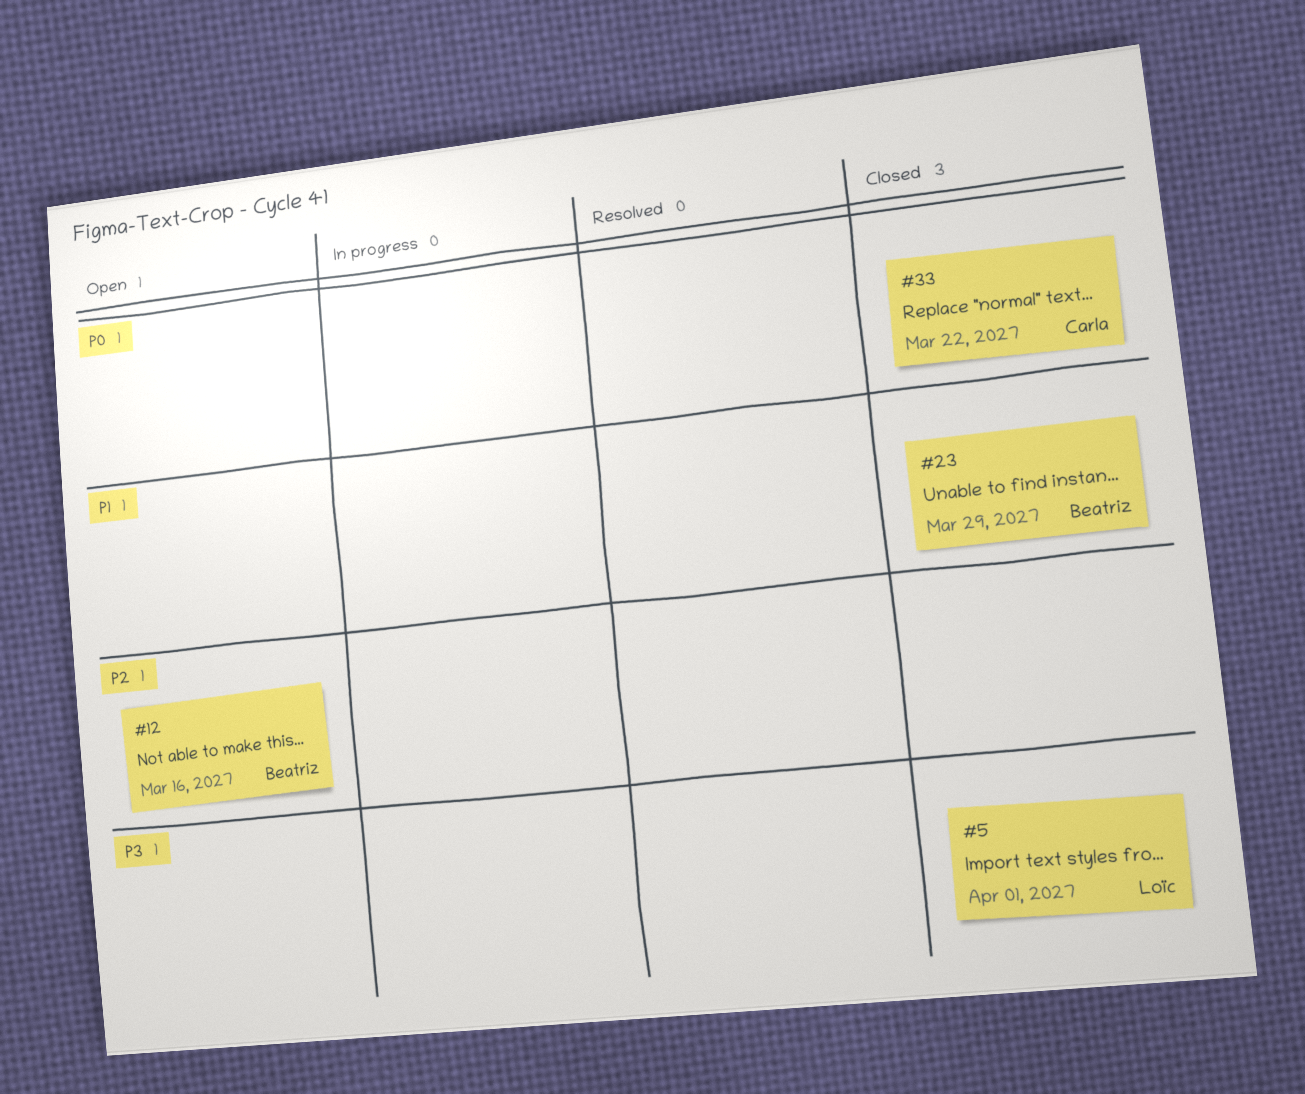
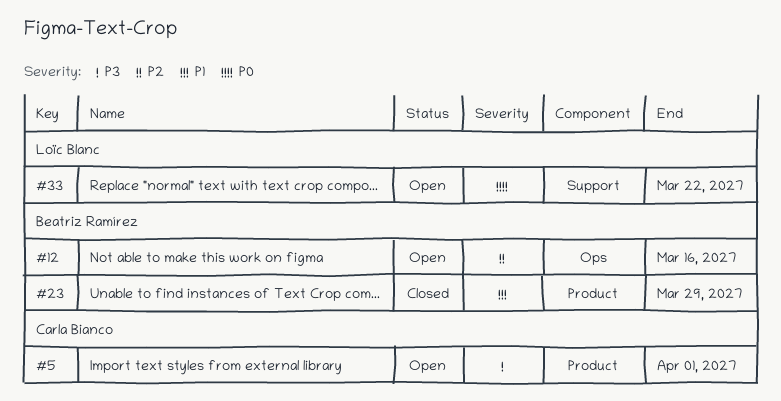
#5, status: Closed -> Open
#5, owner: Loïc Blanc -> Carla Bianco
#33, status: Closed -> Open
#33, owner: Carla Bianco -> Loïc Blanc

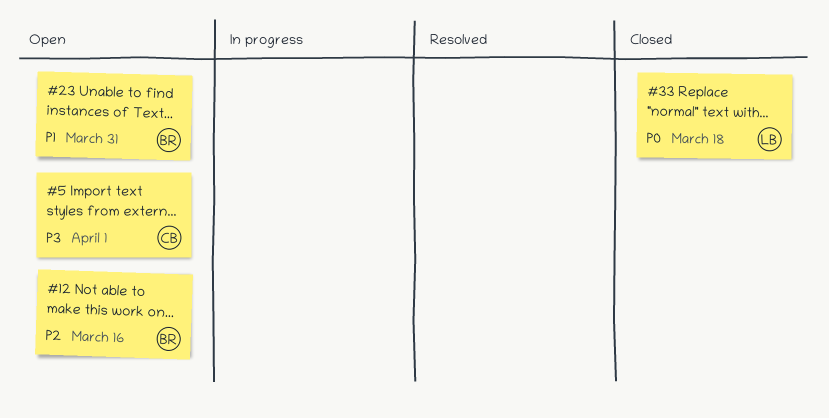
#23, status: Closed -> Open
#23, due: Mar 29 -> Mar 31
#33, status: Open -> Closed
#33, due: Mar 22 -> Mar 18

